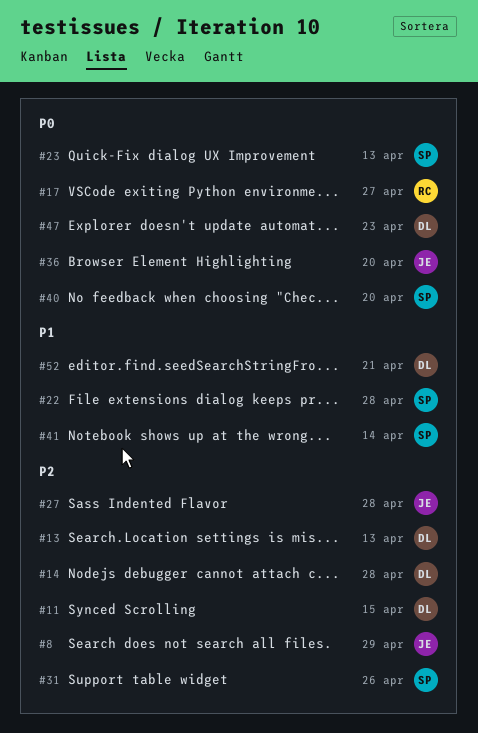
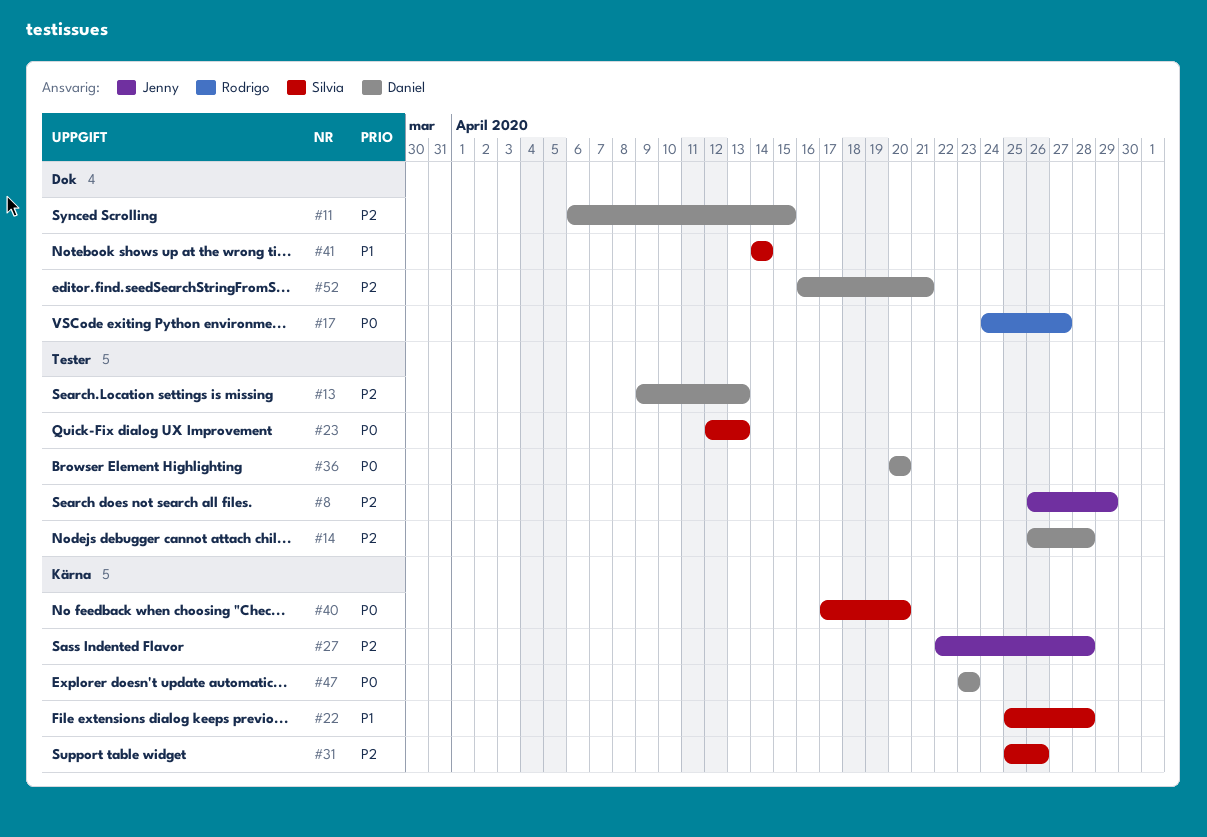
#36, owner: Jenny -> Daniel
#52, priority: P1 -> P2

